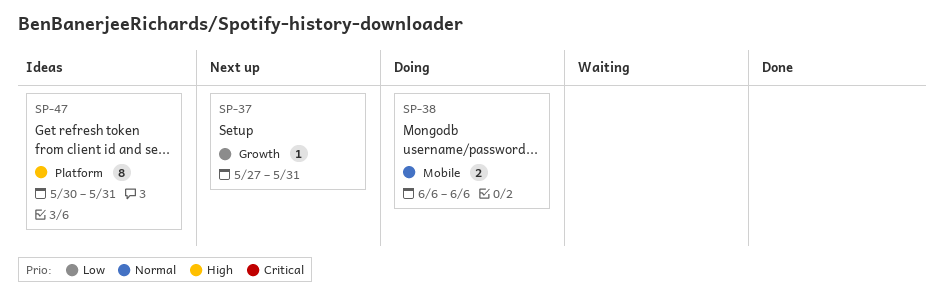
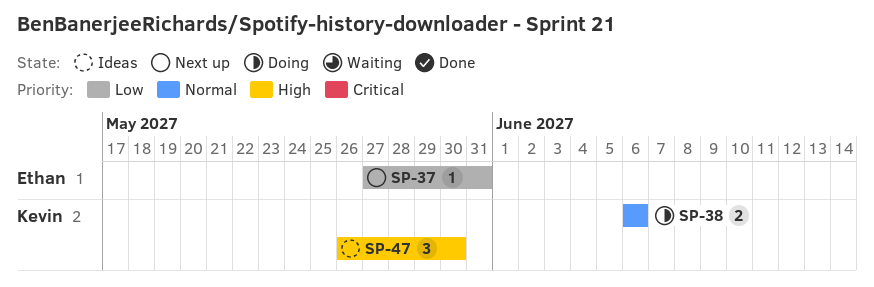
SP-47, estimate: 8 -> 3
SP-47, start: May 30 -> May 26
SP-47, due: May 31 -> May 30

